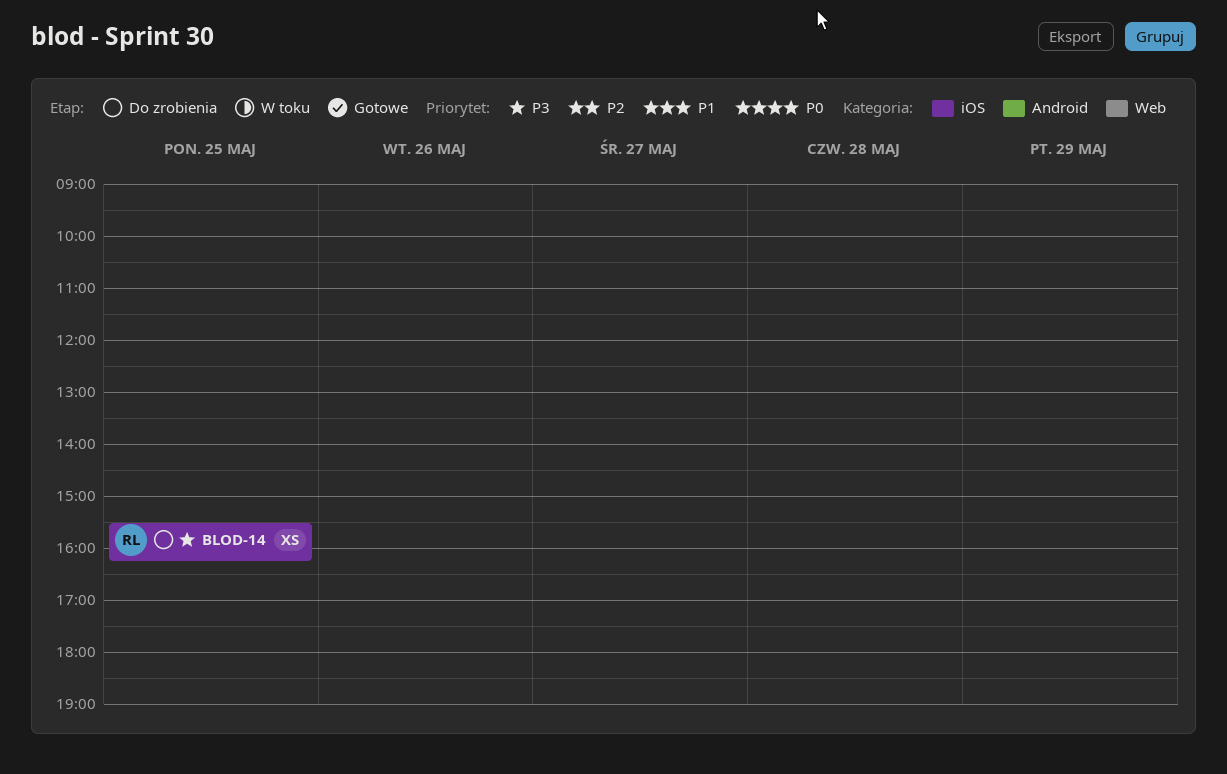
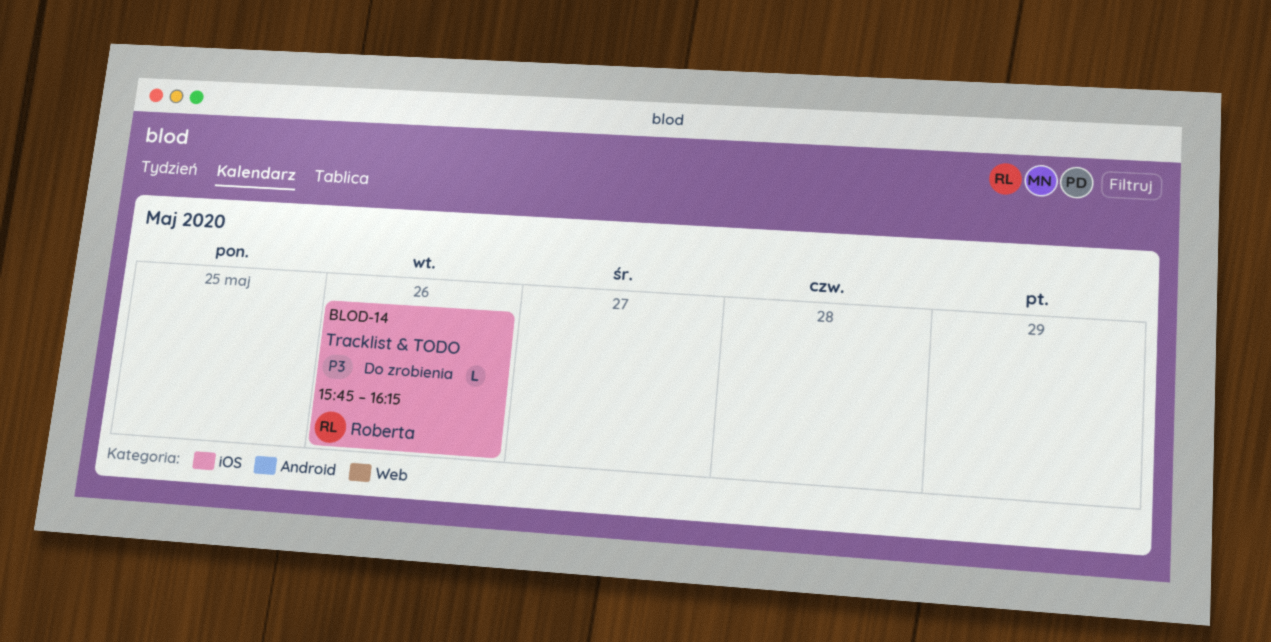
BLOD-14, estimate: XS -> L
BLOD-14, day: May 25 -> May 26
BLOD-14, begins: 15:30 -> 15:45

